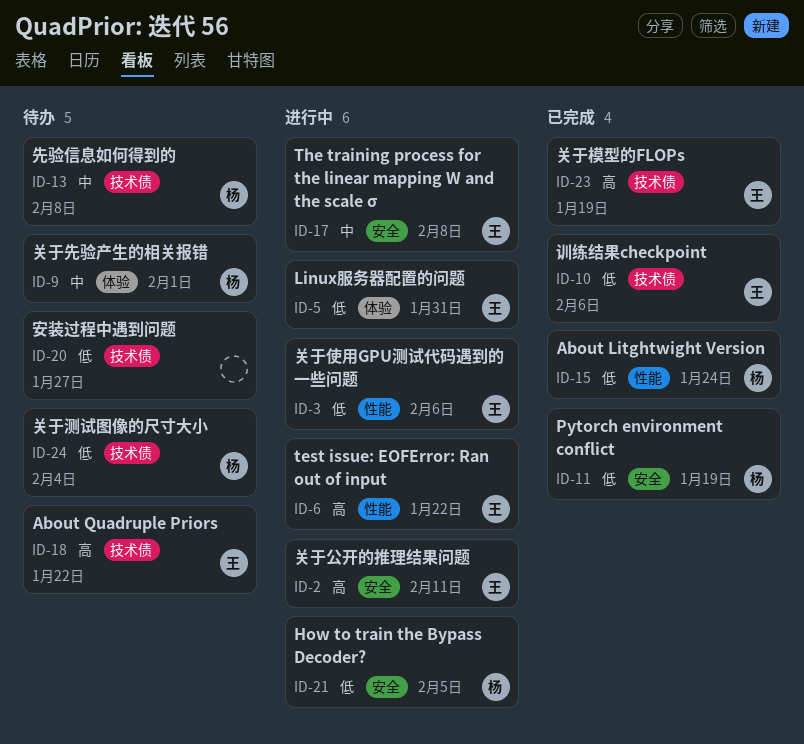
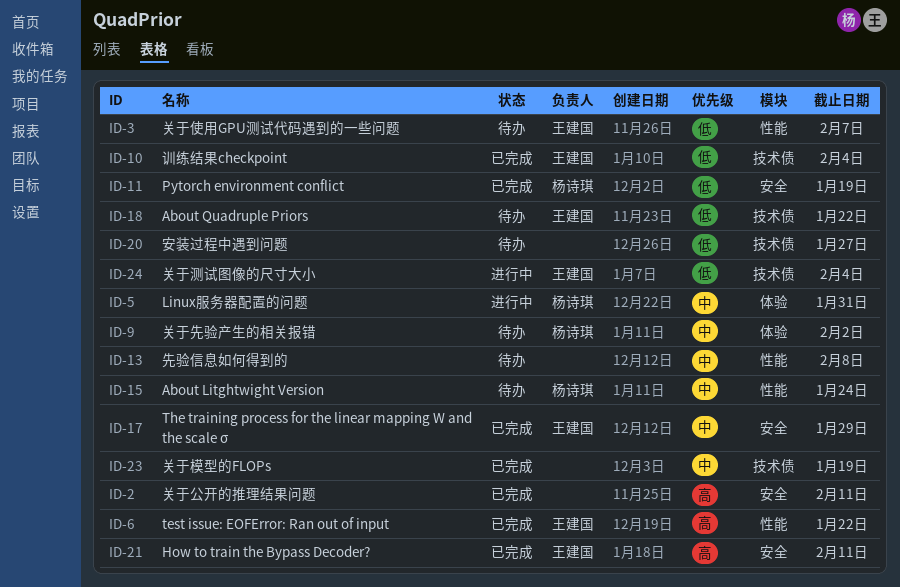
ID-2, status: 进行中 -> 已完成
ID-2, owner: 王建国 -> none
ID-3, status: 进行中 -> 待办
ID-3, due: Feb 6 -> Feb 7
ID-5, owner: 王建国 -> 杨诗琪
ID-5, priority: 低 -> 中
ID-6, status: 进行中 -> 已完成
ID-9, due: Feb 1 -> Feb 2
ID-10, due: Feb 6 -> Feb 4
ID-13, owner: 杨诗琪 -> none
ID-13, label: 技术债 -> 性能
ID-15, status: 已完成 -> 待办
ID-15, priority: 低 -> 中
ID-17, status: 进行中 -> 已完成
ID-17, due: Feb 8 -> Jan 29
ID-18, priority: 高 -> 低
ID-21, status: 进行中 -> 已完成
ID-21, owner: 杨诗琪 -> 王建国
ID-21, priority: 低 -> 高
ID-21, due: Feb 5 -> Feb 11
ID-23, owner: 王建国 -> none
ID-23, priority: 高 -> 中
ID-24, status: 待办 -> 进行中
ID-24, owner: 杨诗琪 -> 王建国

